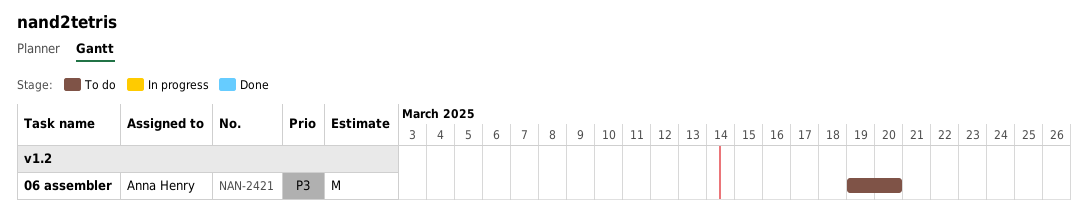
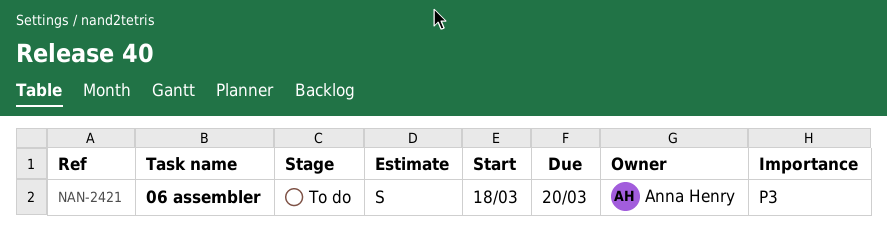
NAN-2421, estimate: M -> S
NAN-2421, start: Mar 19 -> Mar 18

